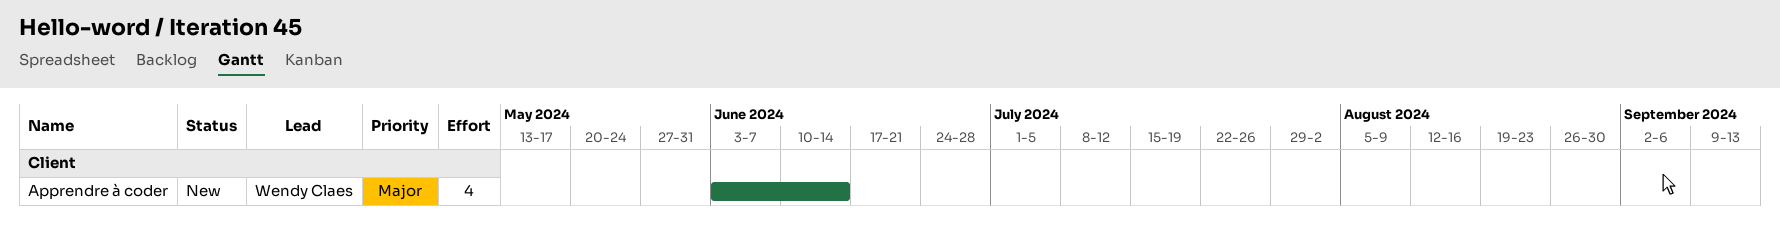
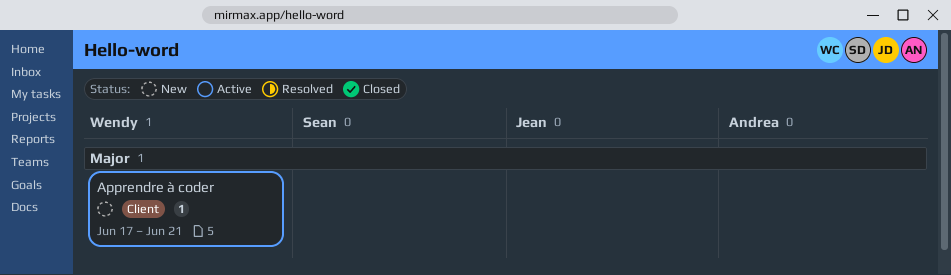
Apprendre à coder, estimate: 4 -> 1
Apprendre à coder, start: Jun 3 -> Jun 17
Apprendre à coder, due: Jun 14 -> Jun 21

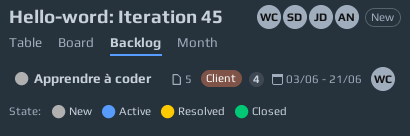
Apprendre à coder, estimate: 1 -> 4
Apprendre à coder, start: Jun 17 -> Jun 3

